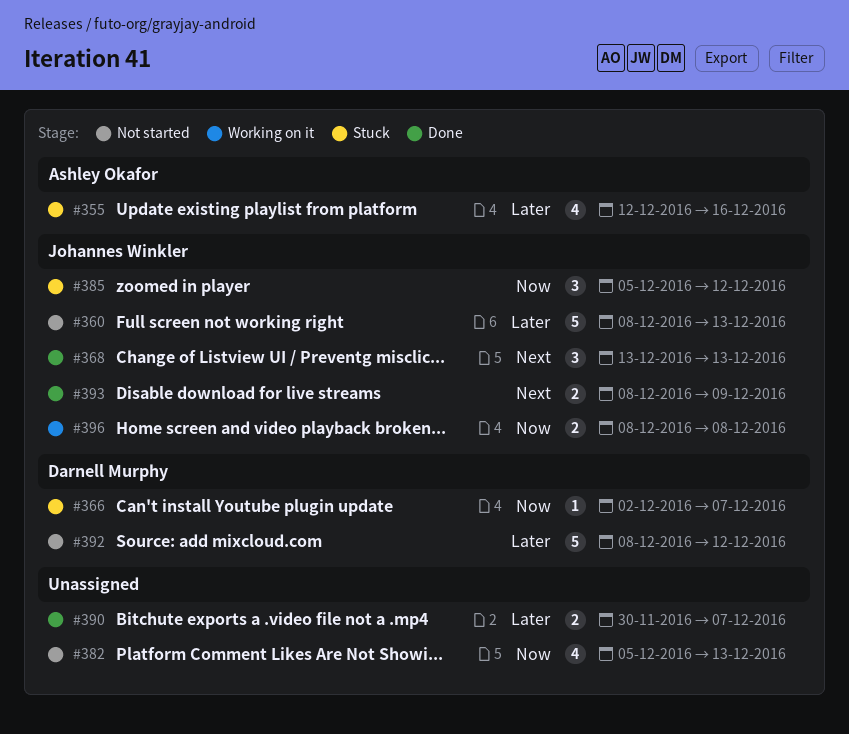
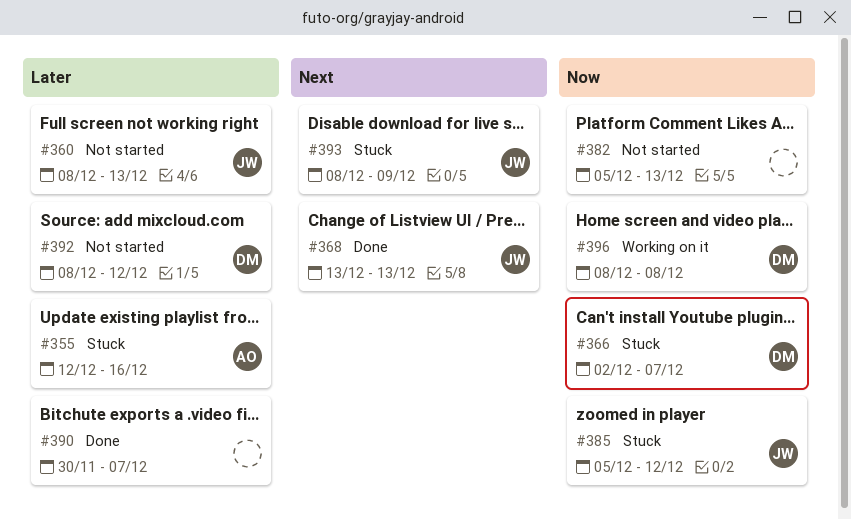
#393, status: Done -> Stuck
#396, owner: Johannes Winkler -> Darnell Murphy

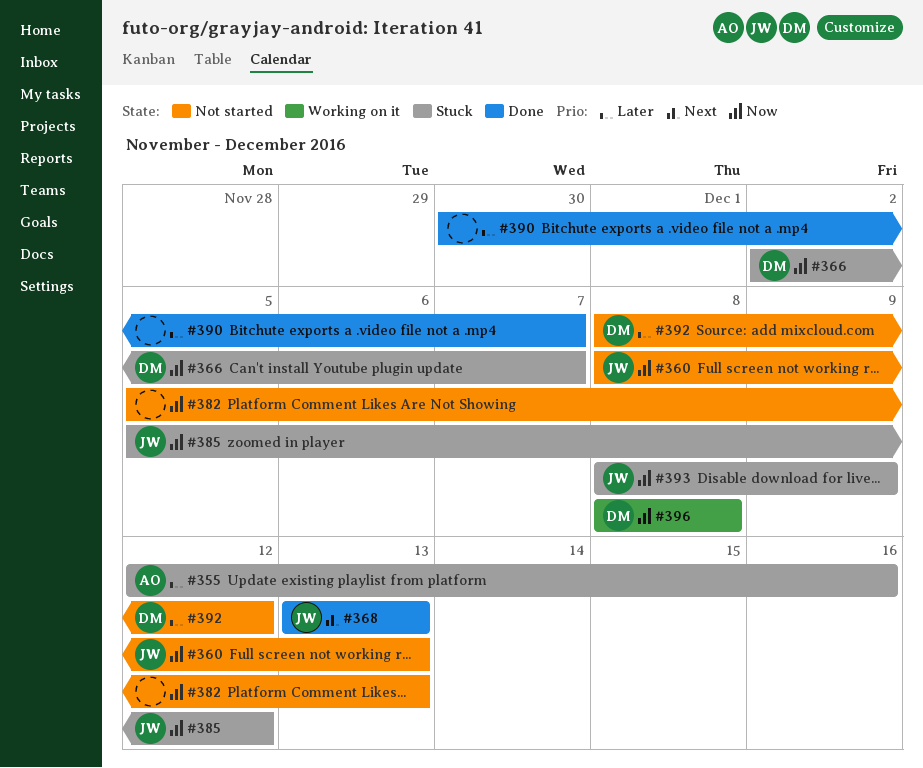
#360, priority: Later -> Now
#393, priority: Next -> Now

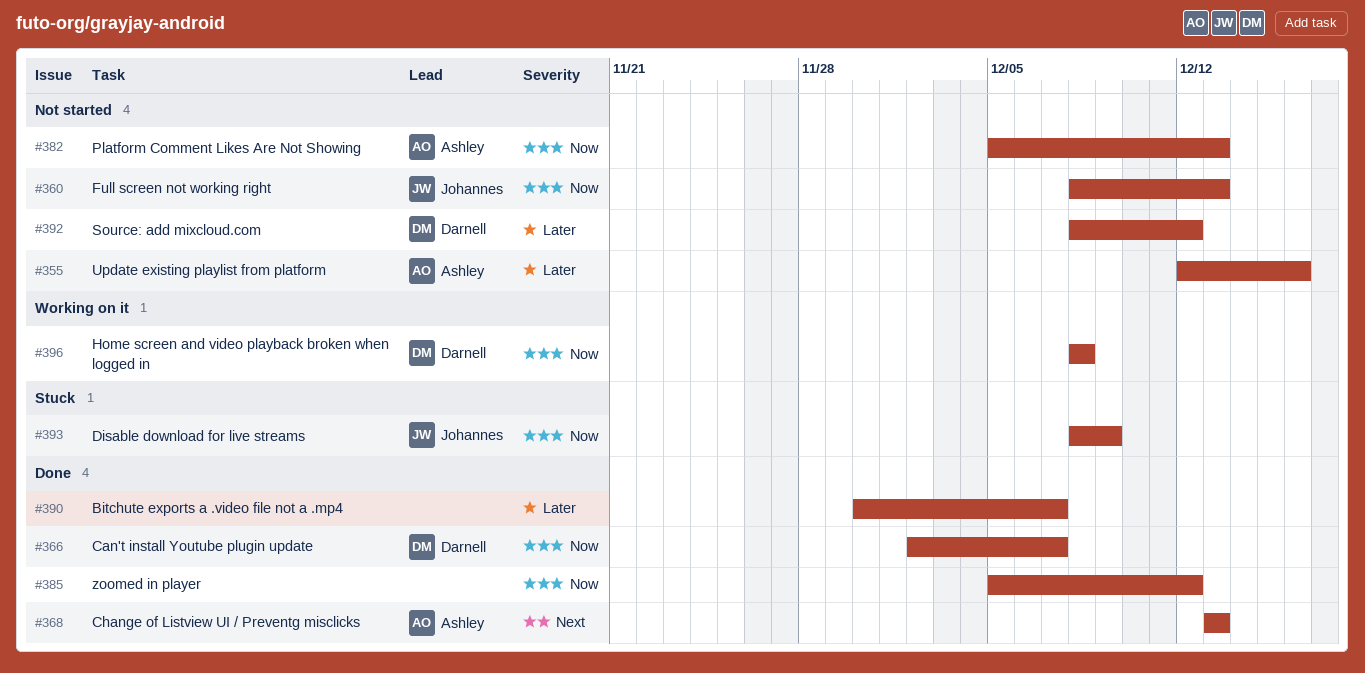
#355, status: Stuck -> Not started
#366, status: Stuck -> Done
#368, owner: Johannes -> Ashley
#382, owner: none -> Ashley
#385, status: Stuck -> Done
#385, owner: Johannes -> none

